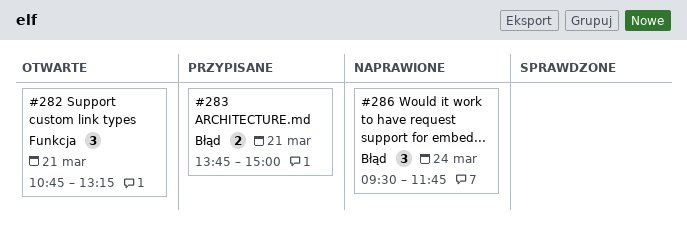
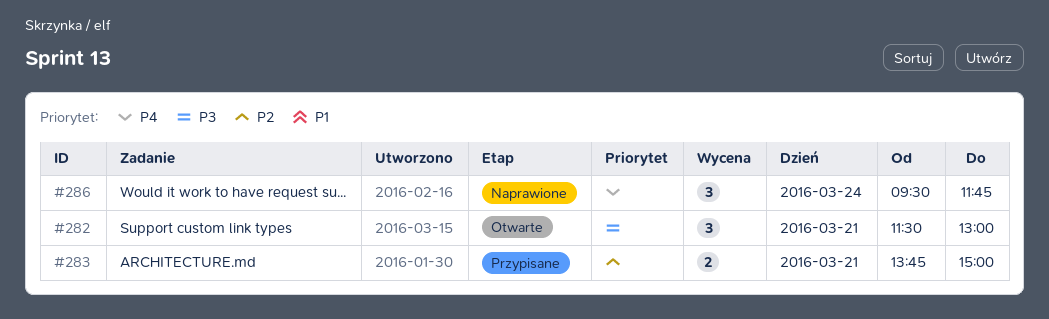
#282, begins: 10:45 -> 11:30
#282, ends: 13:15 -> 13:00

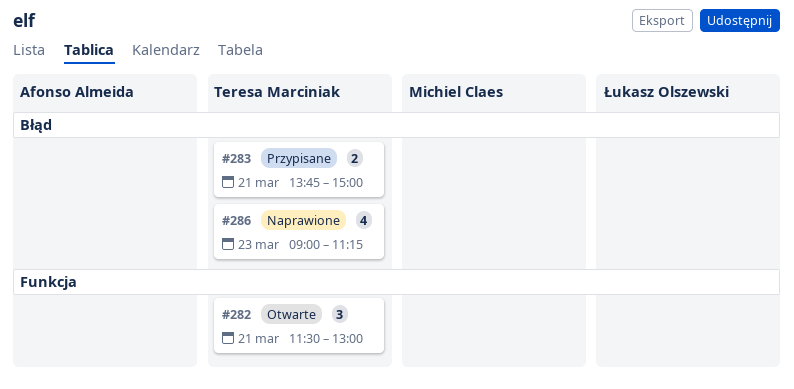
#286, estimate: 3 -> 4
#286, day: Mar 24 -> Mar 23
#286, begins: 09:30 -> 09:00
#286, ends: 11:45 -> 11:15

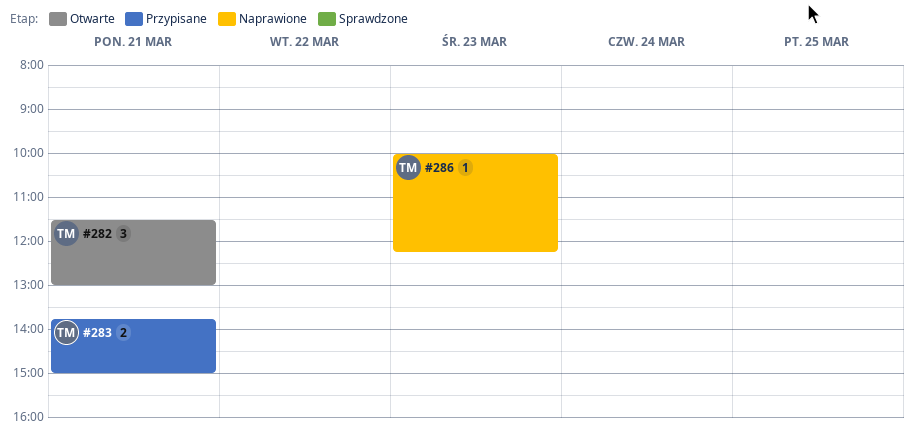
#286, estimate: 4 -> 1
#286, begins: 09:00 -> 10:00
#286, ends: 11:15 -> 12:15

